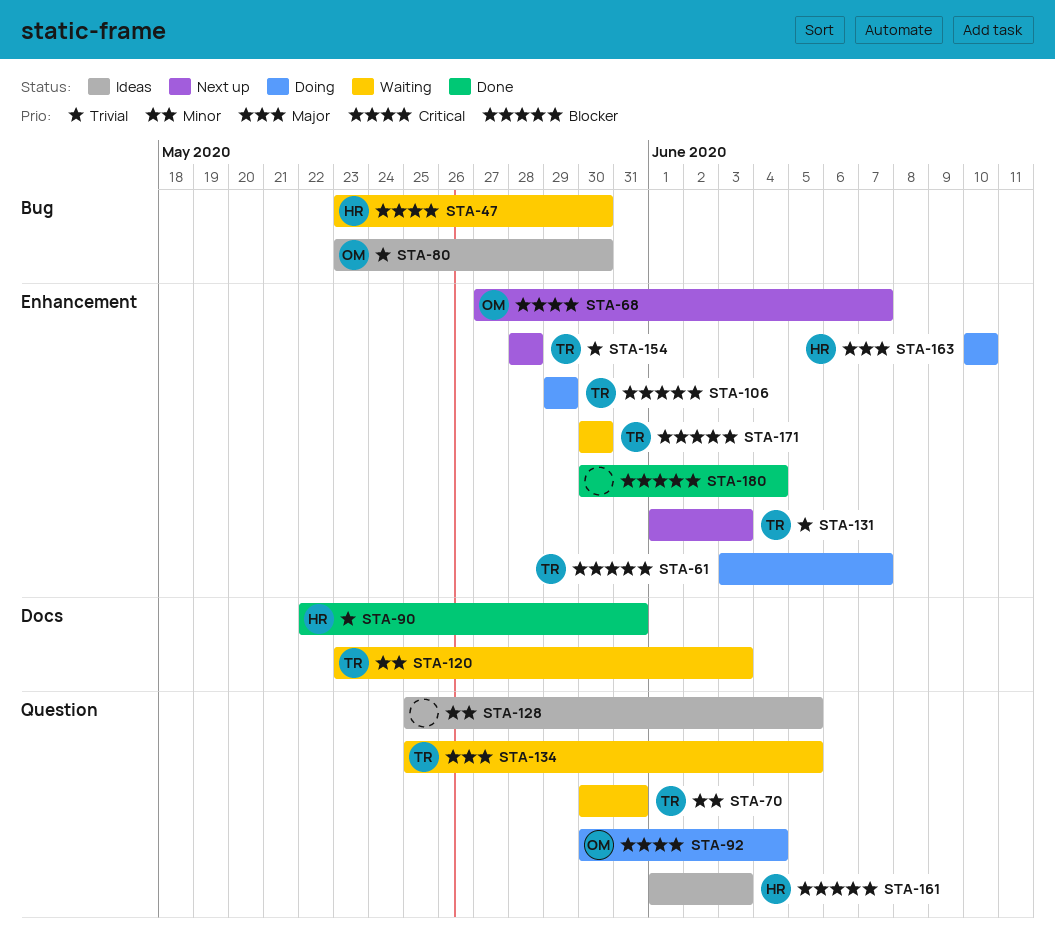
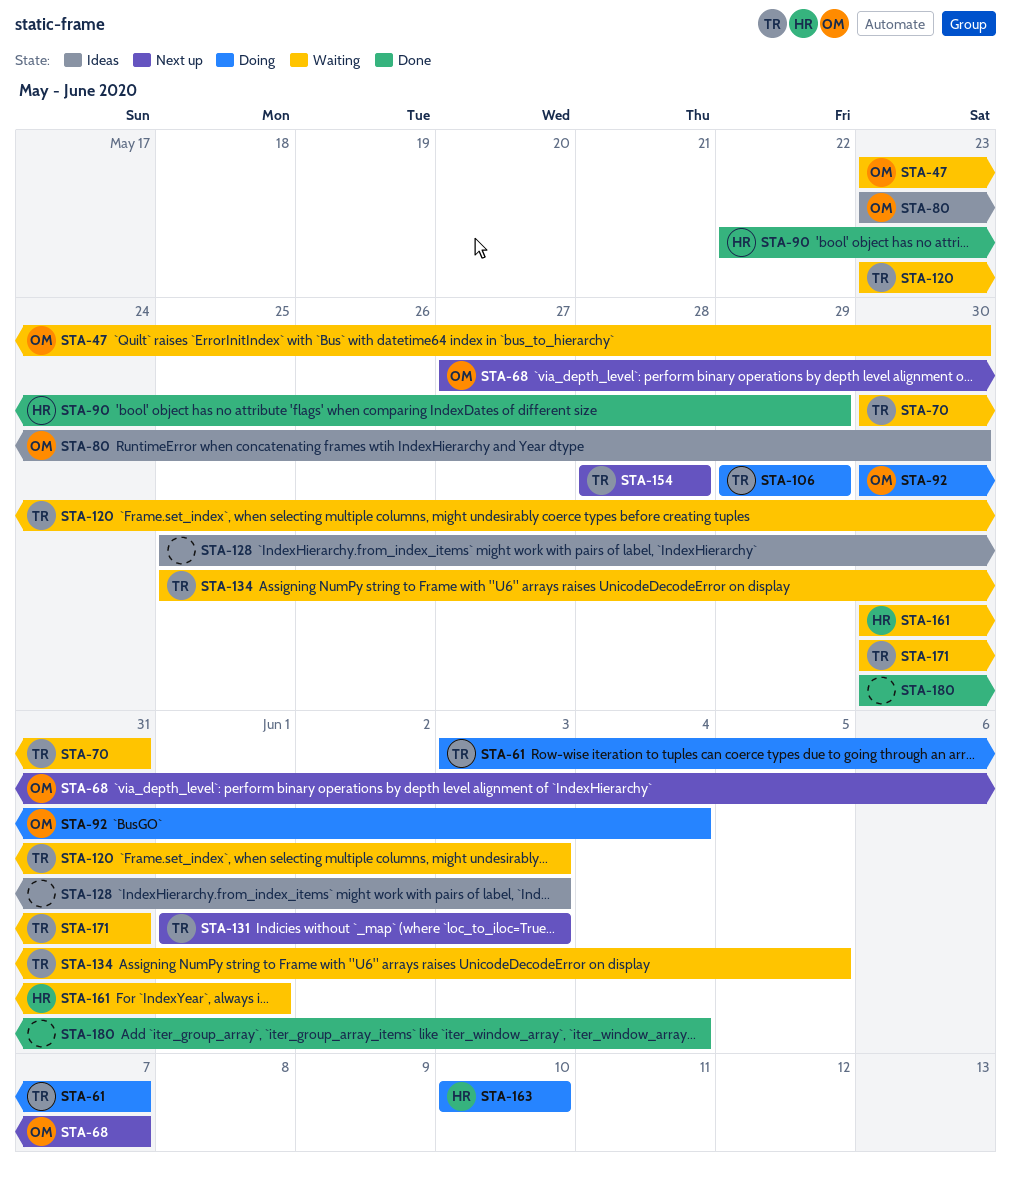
STA-47, owner: HR -> OM
STA-90, due: May 31 -> May 29
STA-128, due: Jun 5 -> Jun 3
STA-161, status: Ideas -> Waiting
STA-161, start: Jun 1 -> May 30
STA-161, due: Jun 3 -> Jun 1
STA-171, due: May 30 -> May 31

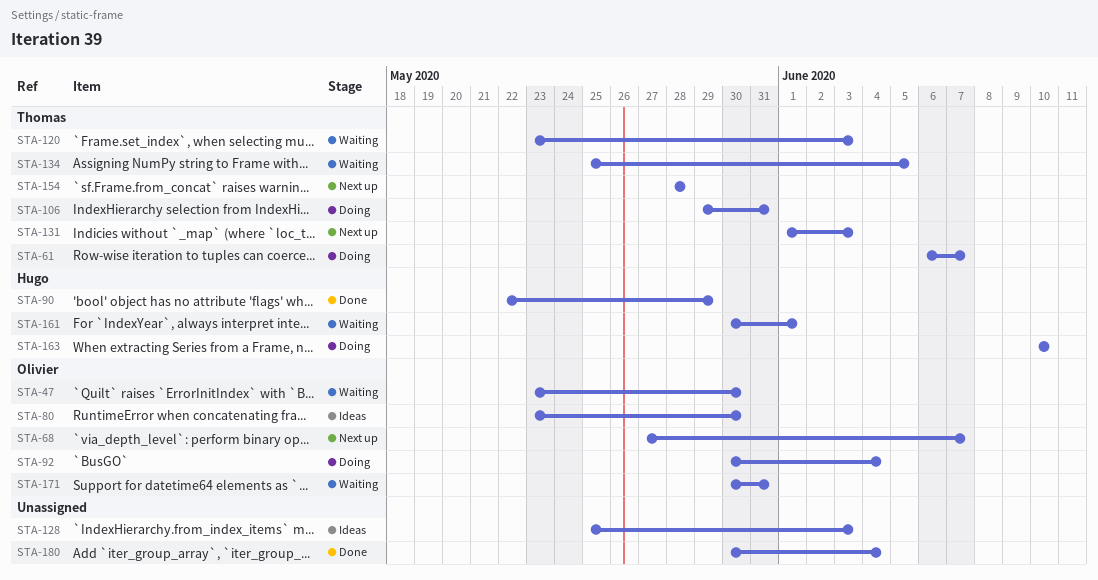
STA-61, start: Jun 3 -> Jun 6
STA-70: present -> none
STA-106, due: May 29 -> May 31
STA-171, owner: Thomas -> Olivier

